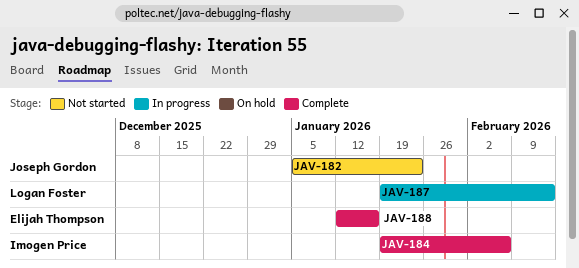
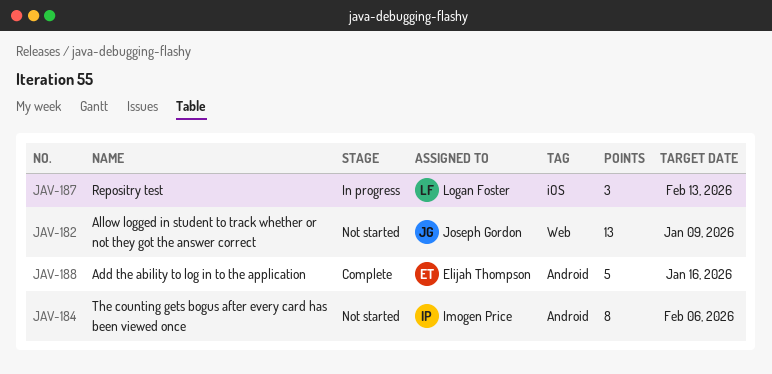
JAV-182, due: Jan 23 -> Jan 9
JAV-184, status: Complete -> Not started

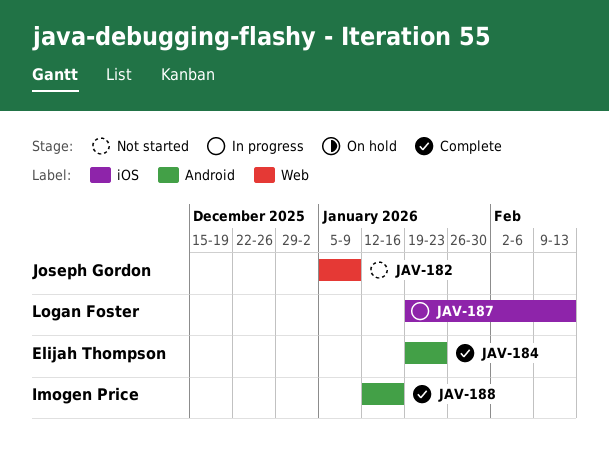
JAV-184, status: Not started -> Complete
JAV-184, owner: Imogen Price -> Elijah Thompson
JAV-184, due: Feb 6 -> Jan 23
JAV-188, owner: Elijah Thompson -> Imogen Price

